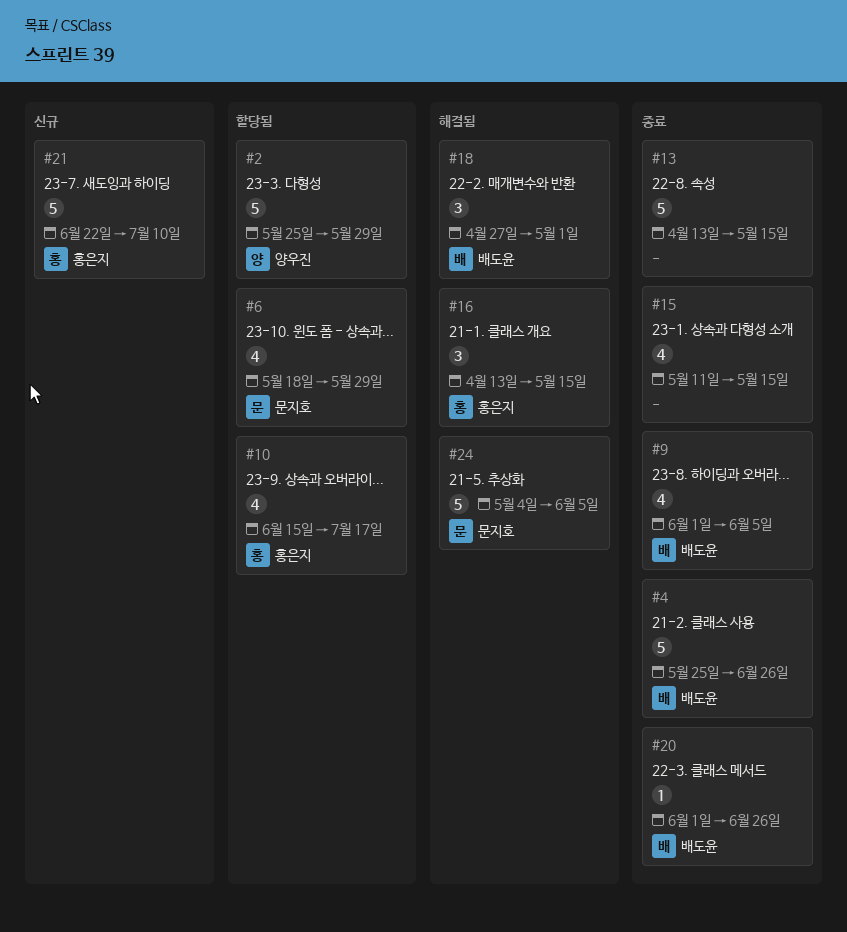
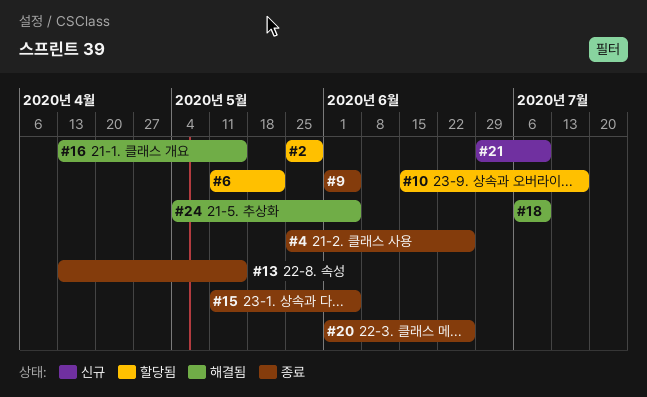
#6, start: May 18 -> May 11
#6, due: May 29 -> May 22
#15, due: May 15 -> Jun 5
#18, start: Apr 27 -> Jul 6
#18, due: May 1 -> Jul 10
#21, start: Jun 22 -> Jun 29

